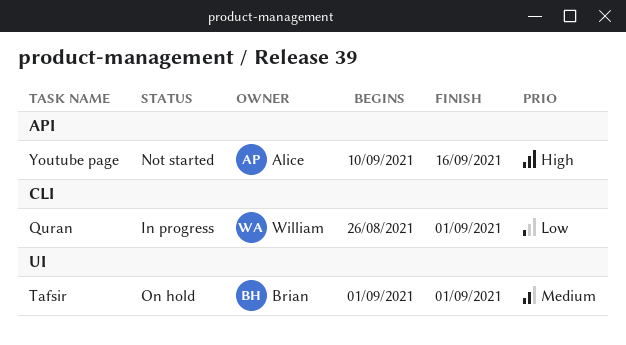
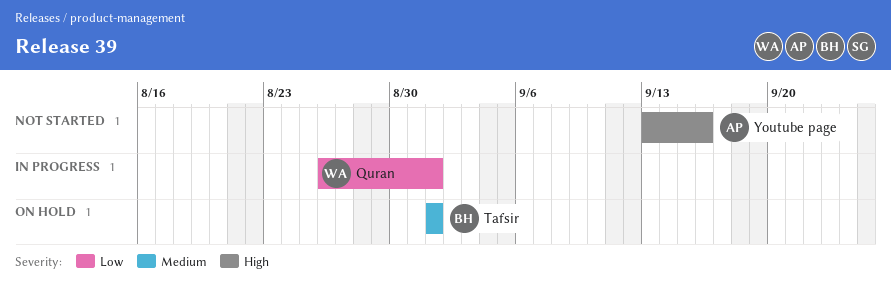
Youtube page, start: Sep 10 -> Sep 13

